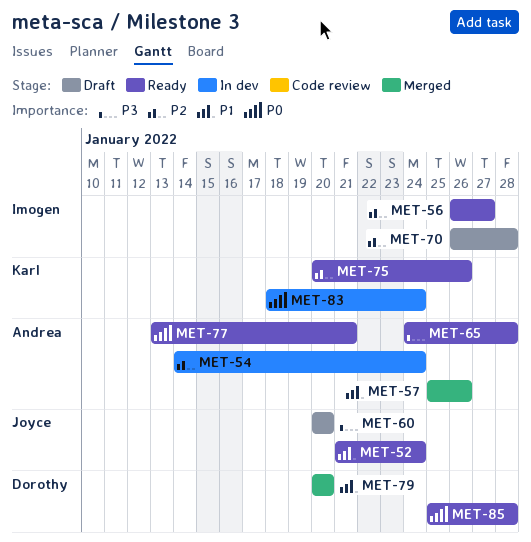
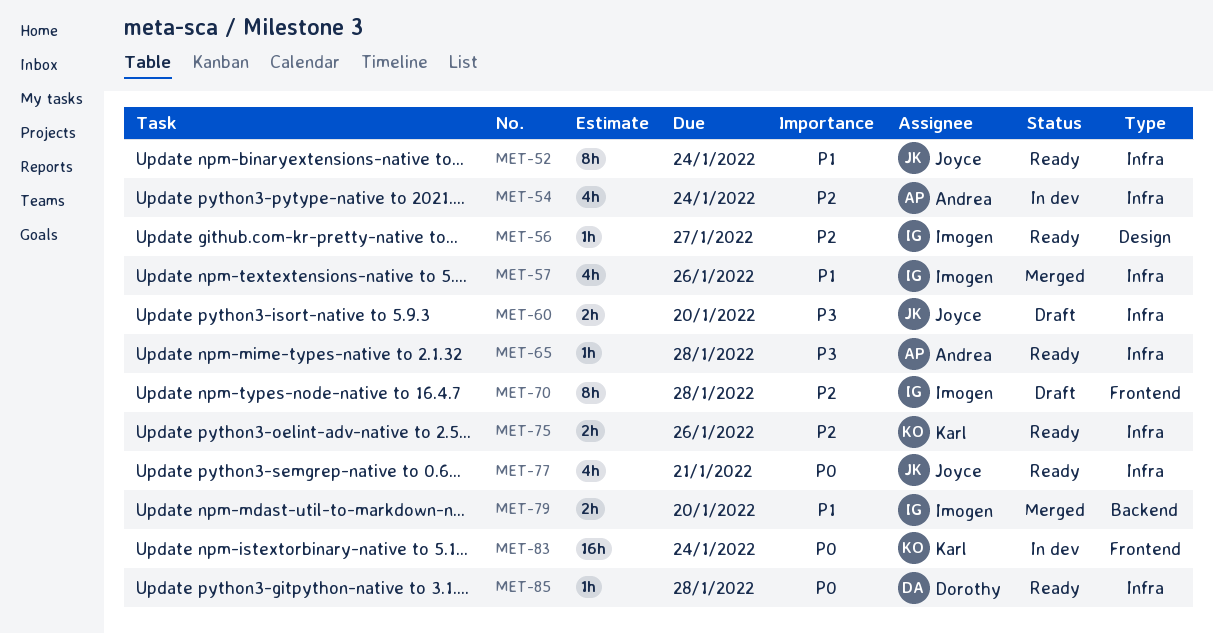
MET-57, owner: Andrea -> Imogen
MET-77, owner: Andrea -> Joyce
MET-79, owner: Dorothy -> Imogen

